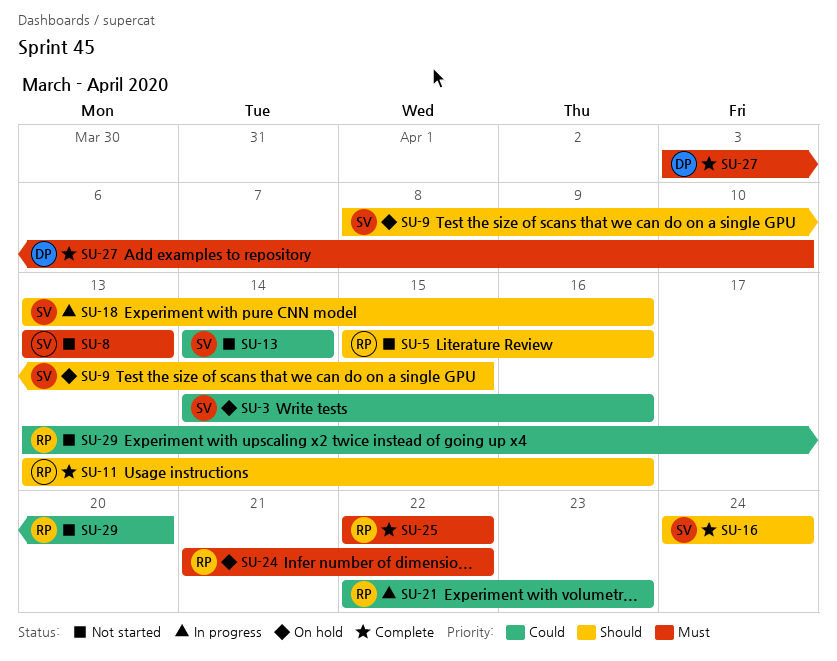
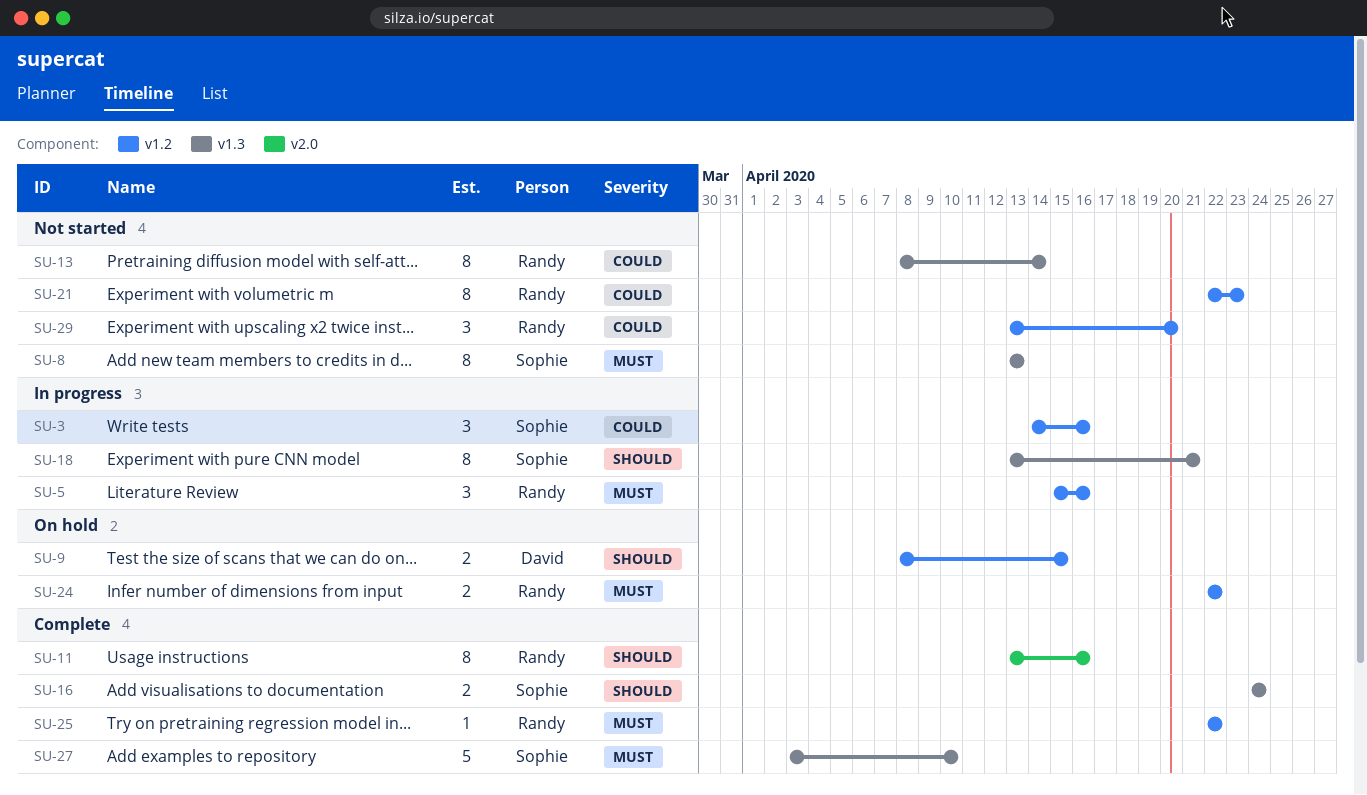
SU-3, status: On hold -> In progress
SU-5, status: Not started -> In progress
SU-5, priority: Should -> Must
SU-9, owner: Sophie -> David
SU-13, owner: Sophie -> Randy
SU-13, start: Apr 14 -> Apr 8
SU-18, due: Apr 16 -> Apr 21
SU-21, status: In progress -> Not started
SU-24, start: Apr 21 -> Apr 22
SU-27, owner: David -> Sophie

